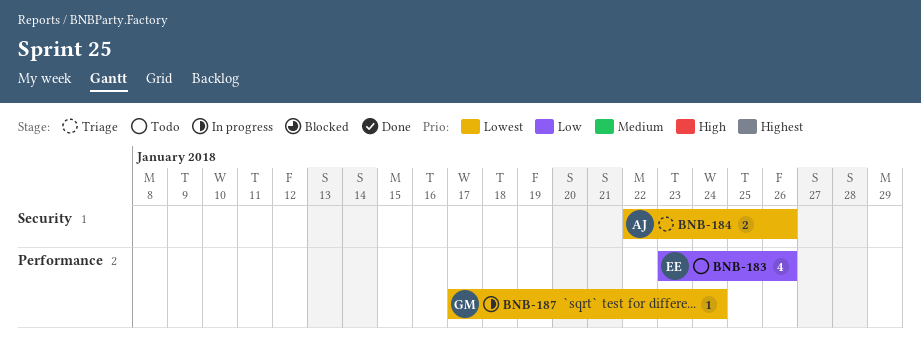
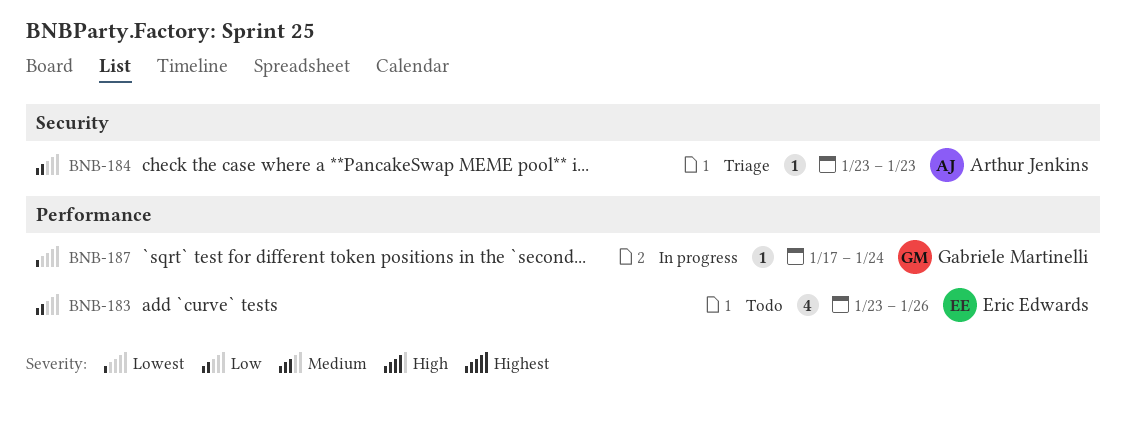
BNB-184, priority: Lowest -> Low
BNB-184, estimate: 2 -> 1
BNB-184, start: Jan 22 -> Jan 23
BNB-184, due: Jan 26 -> Jan 23

